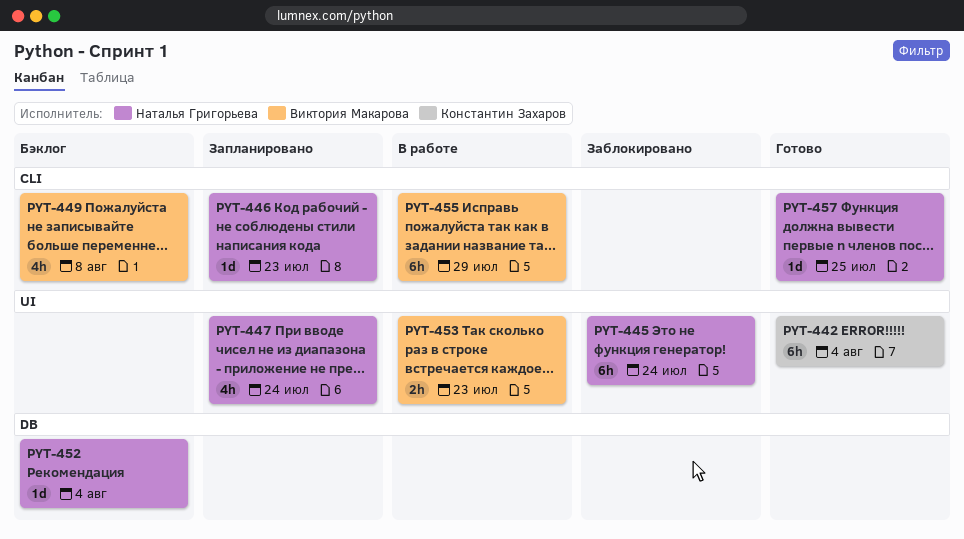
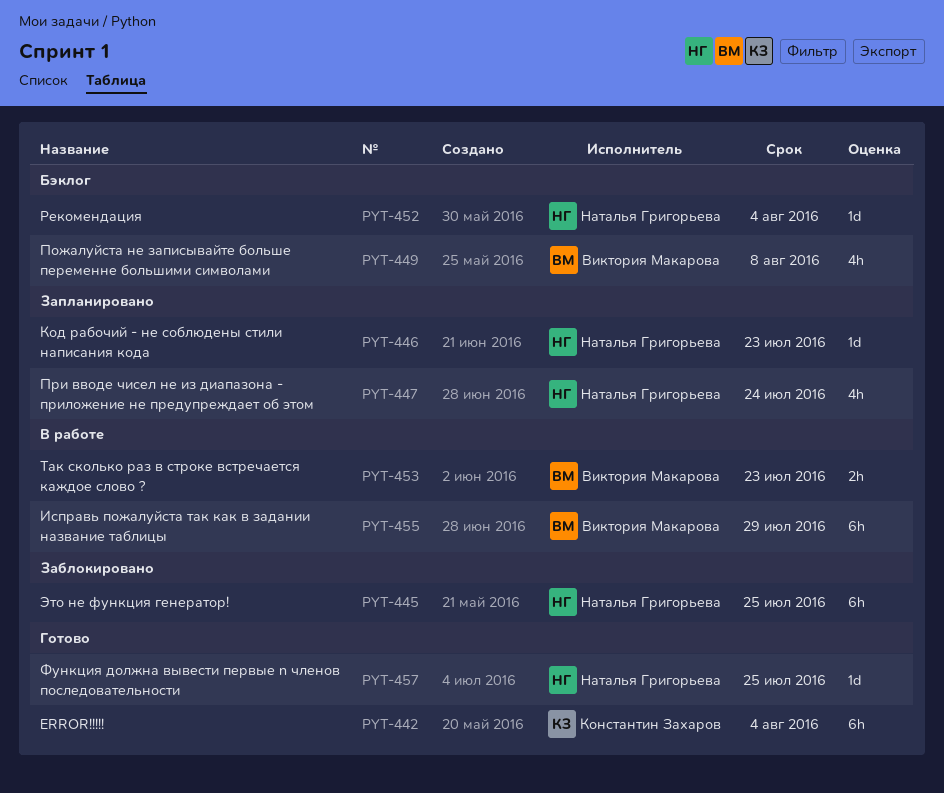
PYT-445, due: Jul 24 -> Jul 25

